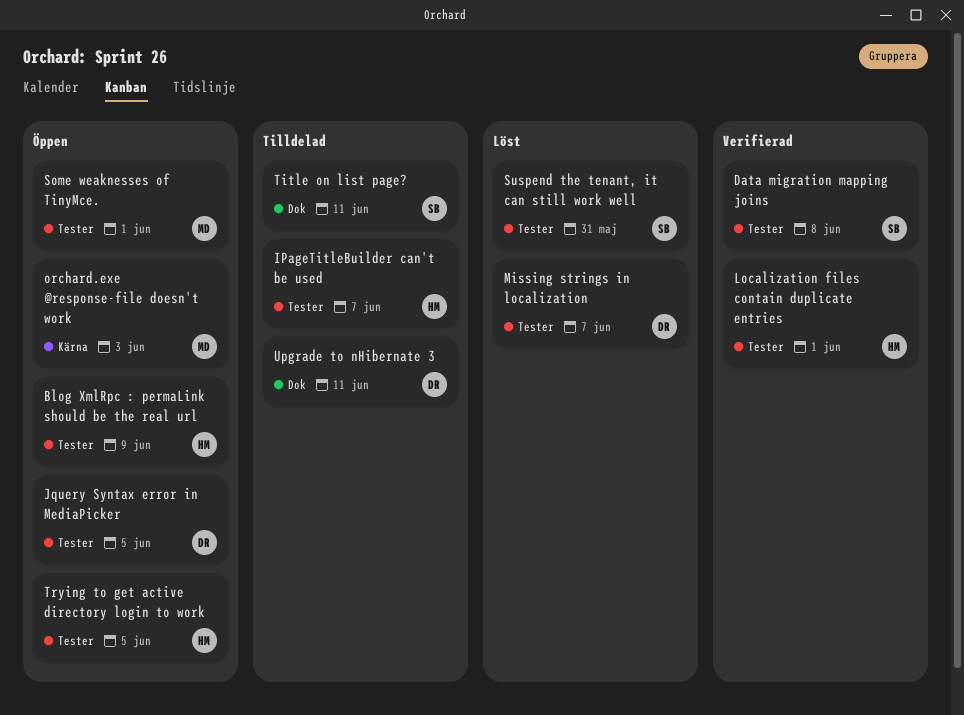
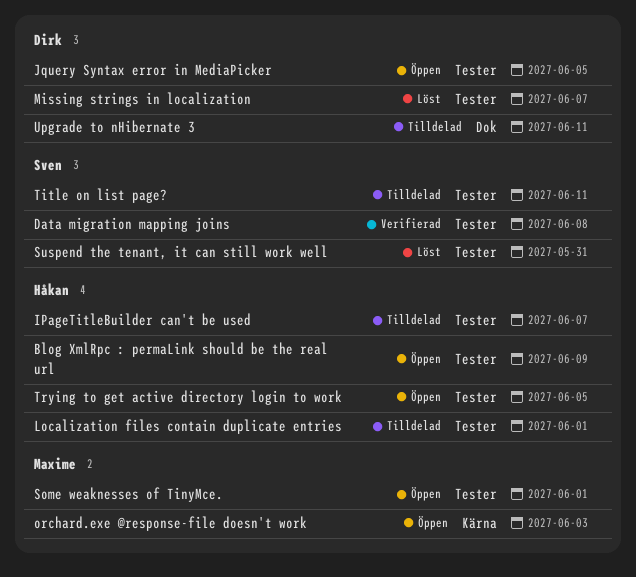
Localization files contain duplicate entries, status: Verifierad -> Tilldelad
Title on list page?, label: Dok -> Tester

